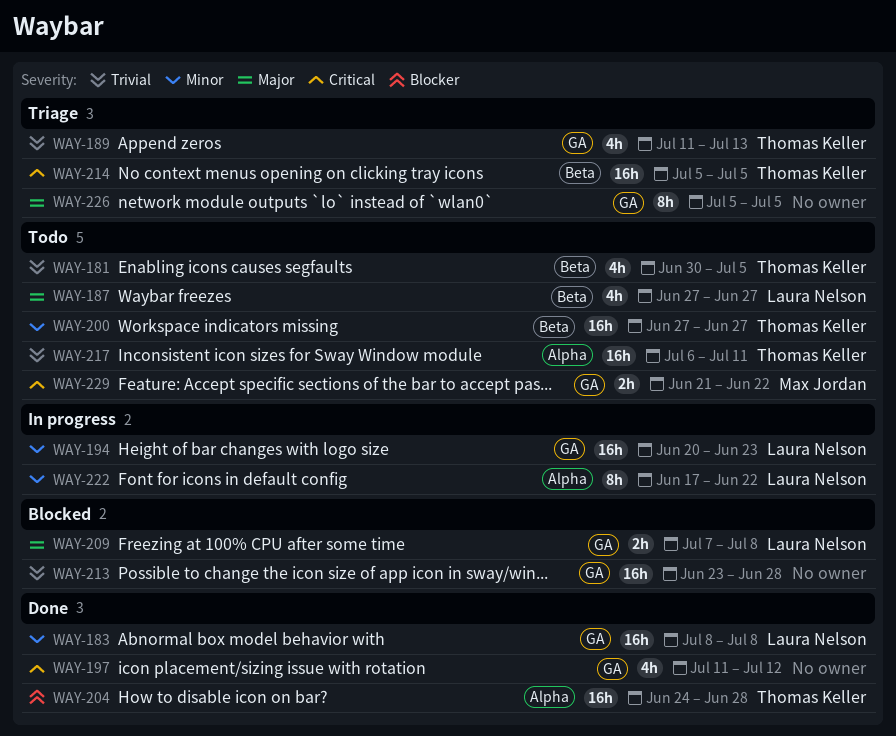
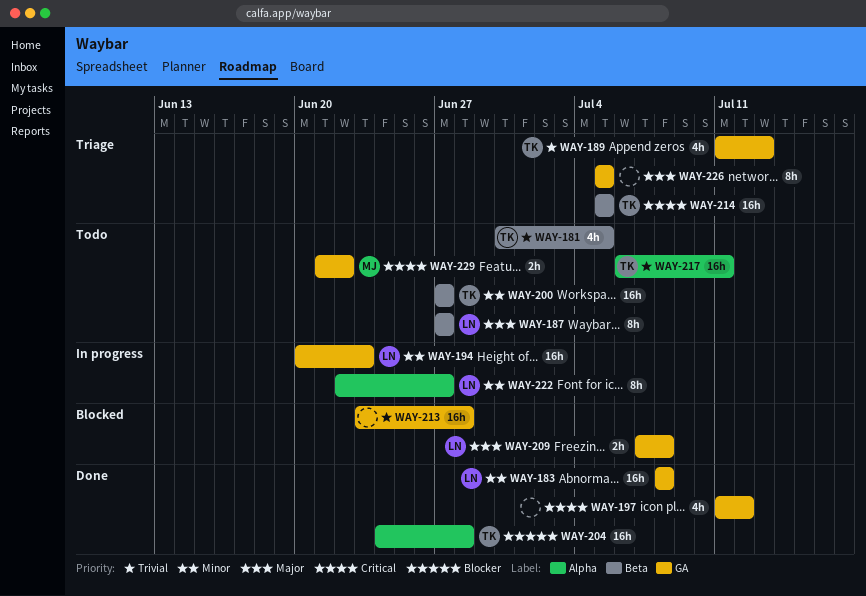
WAY-187, estimate: 4h -> 8h
WAY-222, start: Jun 17 -> Jun 22
WAY-222, due: Jun 22 -> Jun 27

